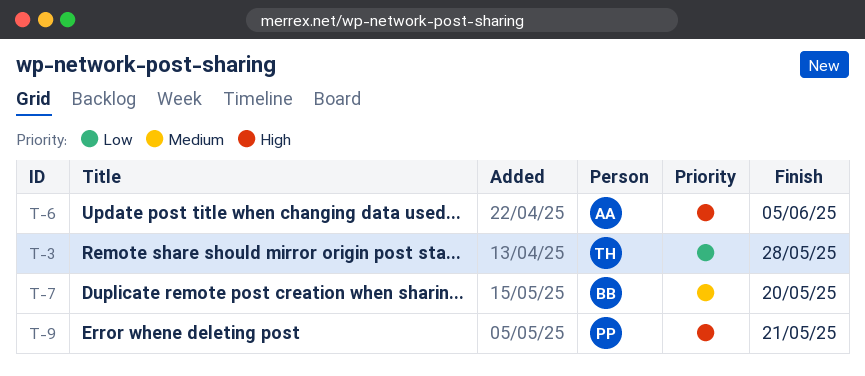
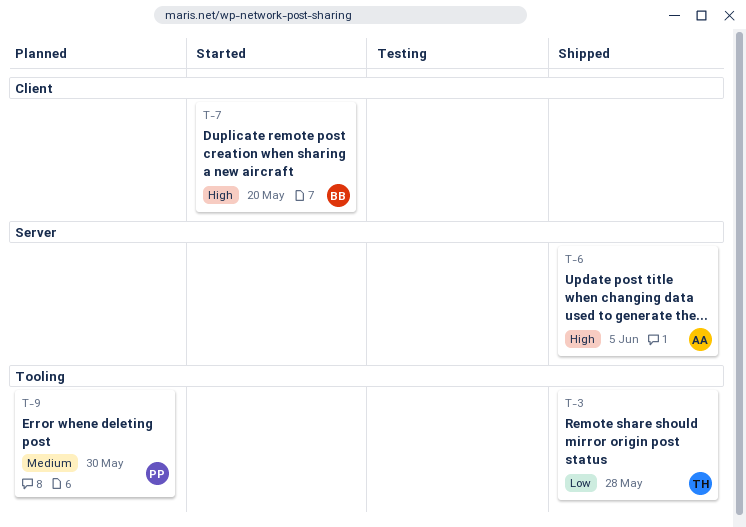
T-7, priority: Medium -> High
T-9, priority: High -> Medium
T-9, due: May 21 -> May 30

